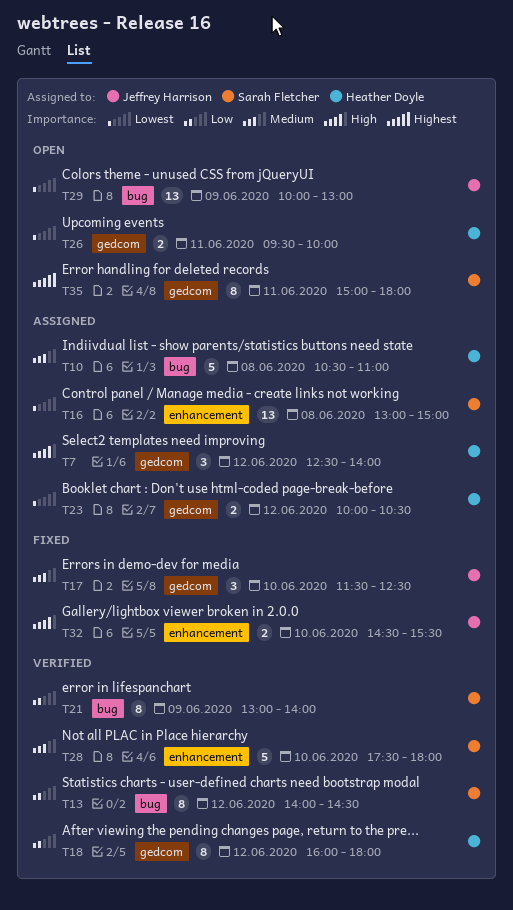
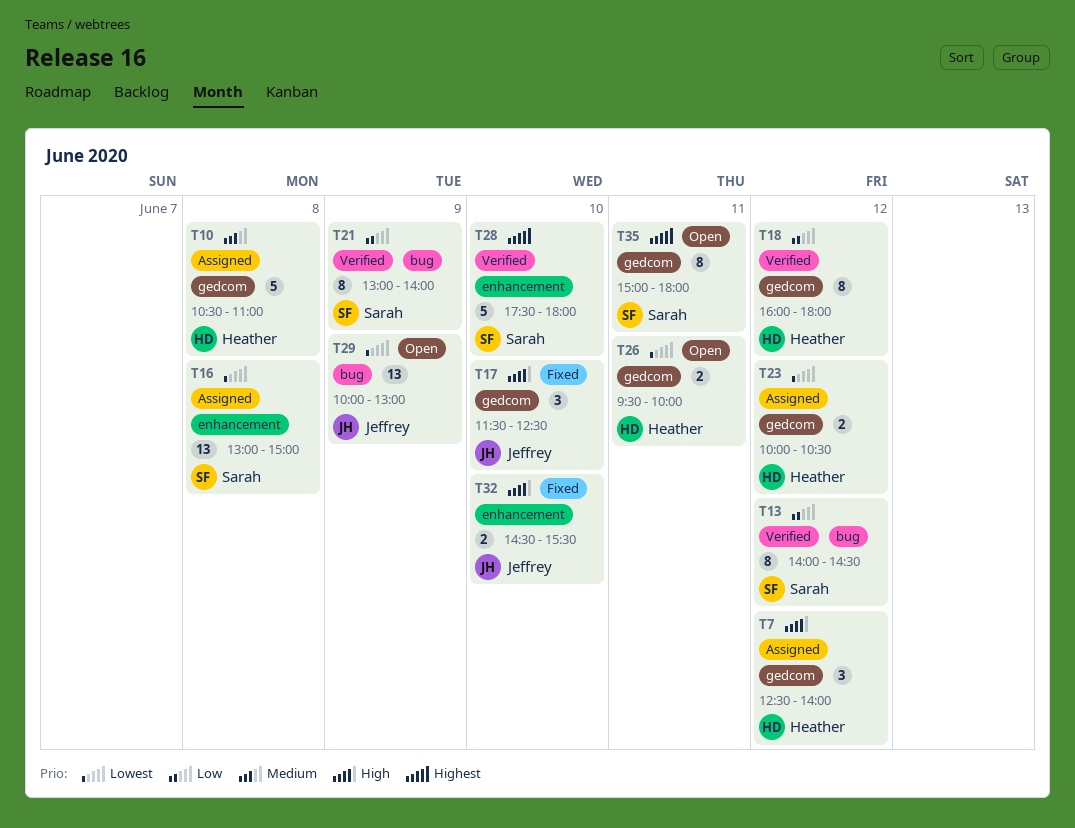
T10, label: bug -> gedcom
T17, priority: Medium -> High
T28, priority: Medium -> Highest

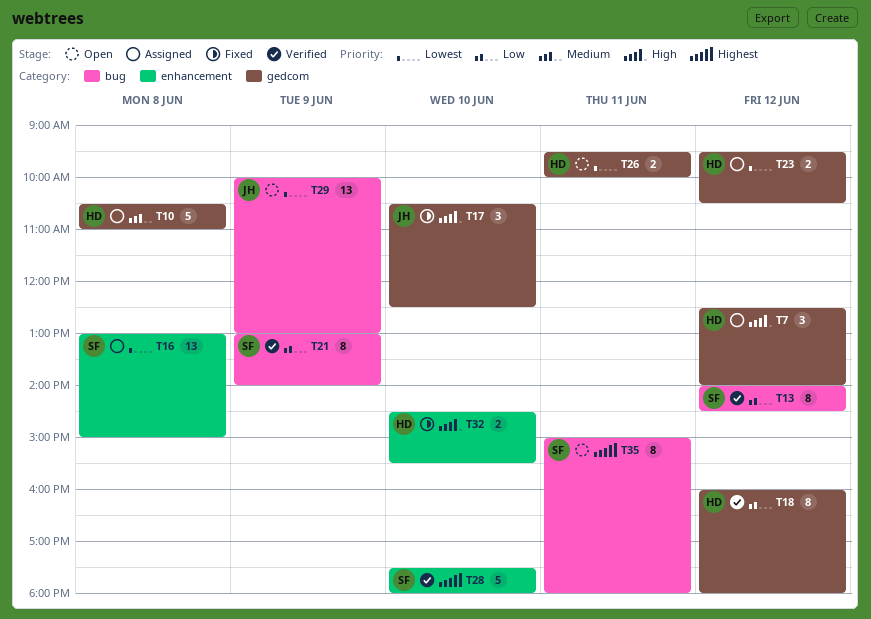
T17, begins: 11:30 -> 10:30
T23, begins: 10:00 -> 09:30
T32, owner: Jeffrey -> Heather
T35, label: gedcom -> bug

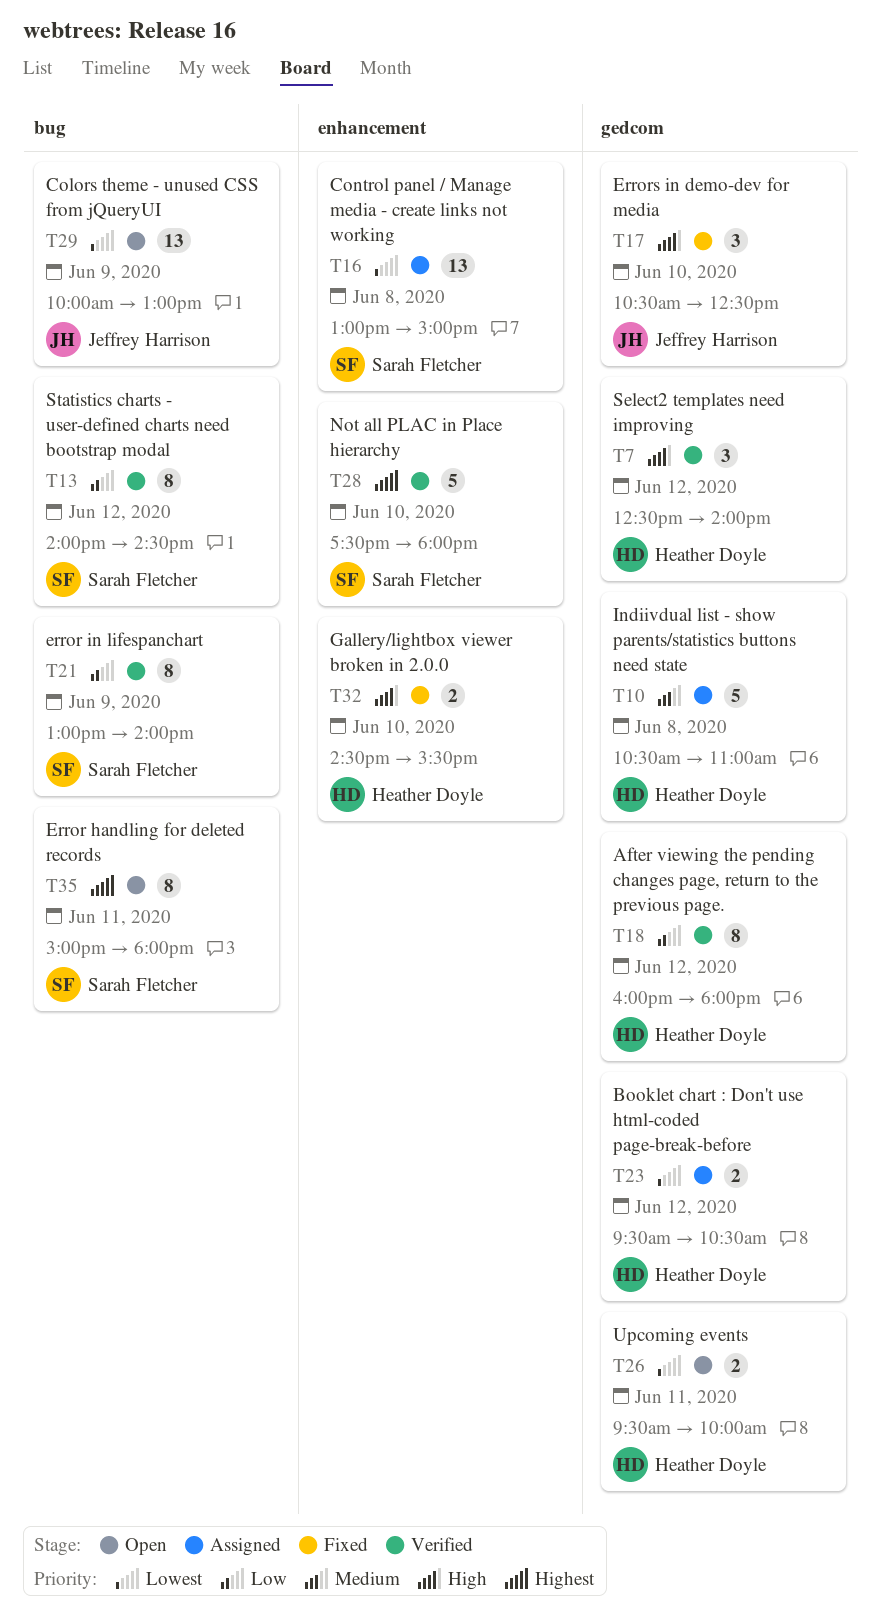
T7, status: Assigned -> Verified

